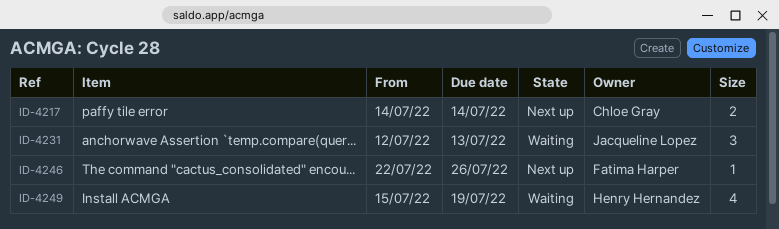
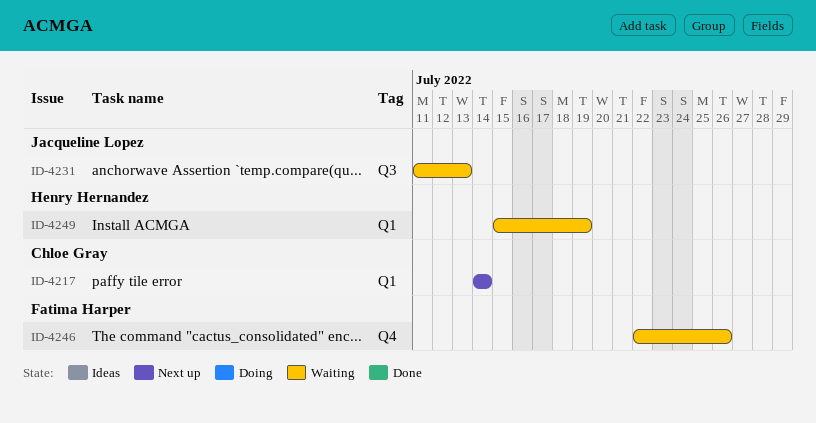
ID-4231, start: Jul 12 -> Jul 11
ID-4246, status: Next up -> Waiting

